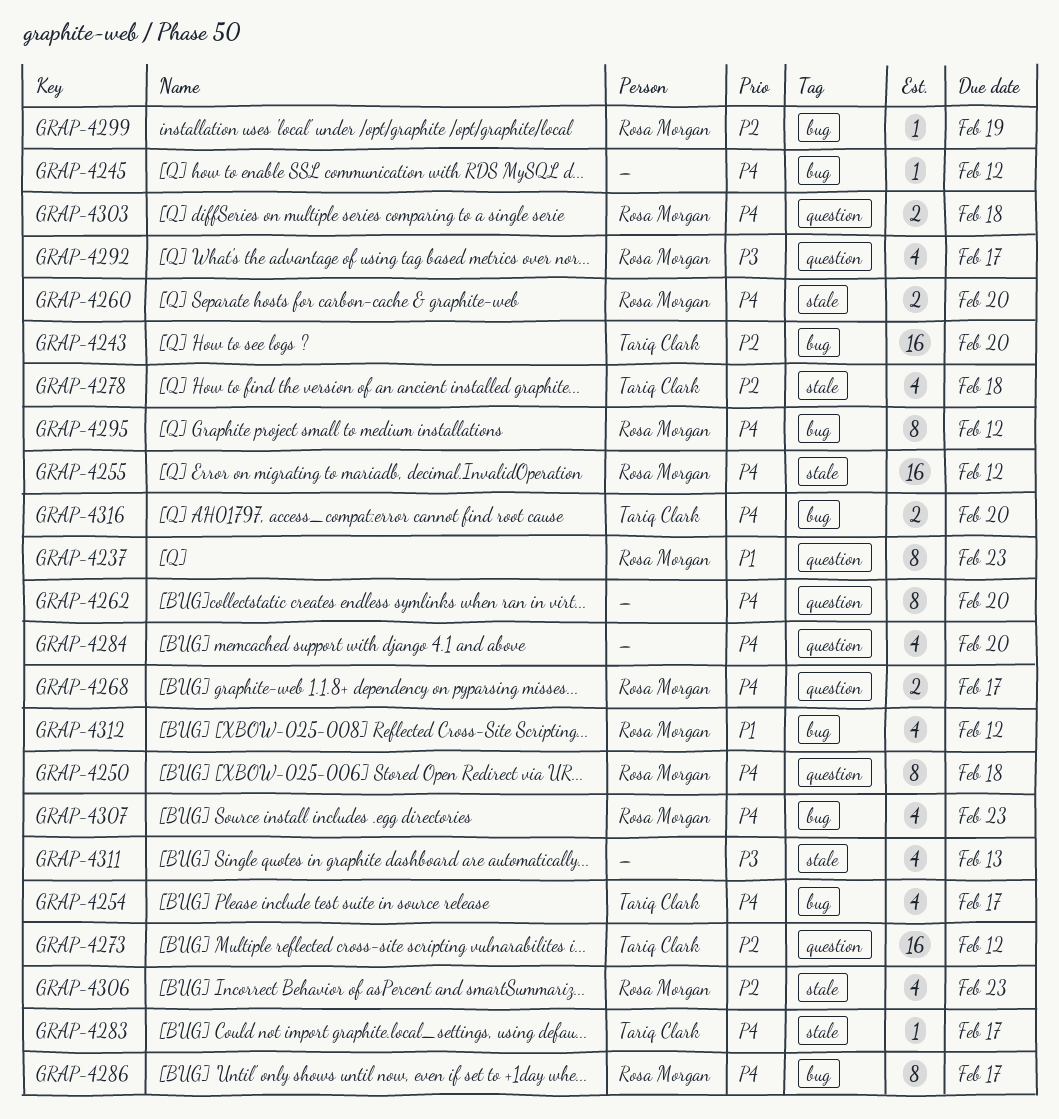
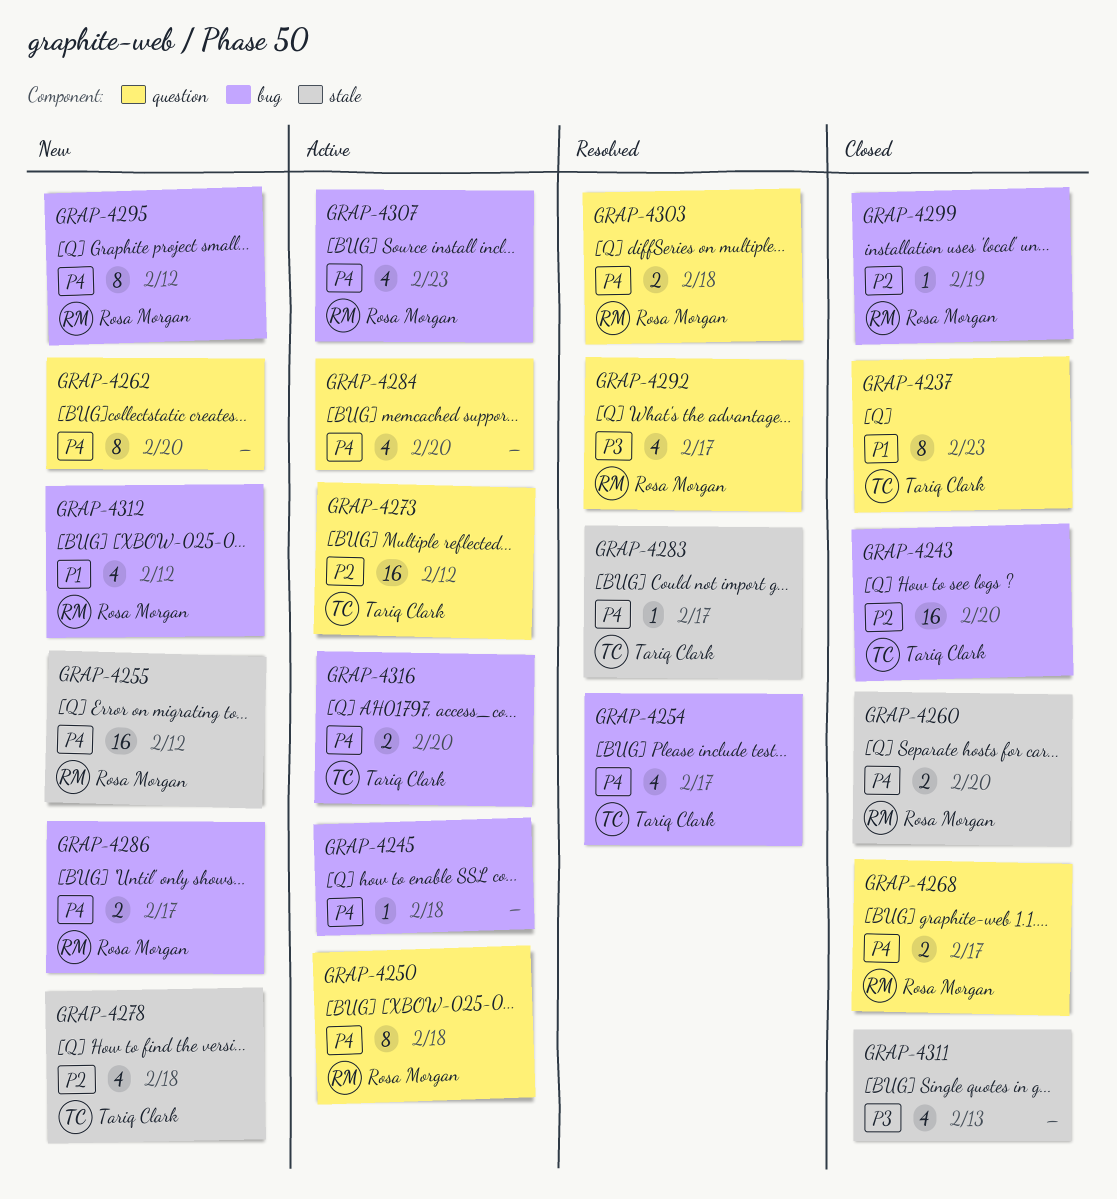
GRAP-4237, owner: Rosa Morgan -> Tariq Clark
GRAP-4245, due: Feb 12 -> Feb 18
GRAP-4286, estimate: 8 -> 2
GRAP-4306: present -> none

